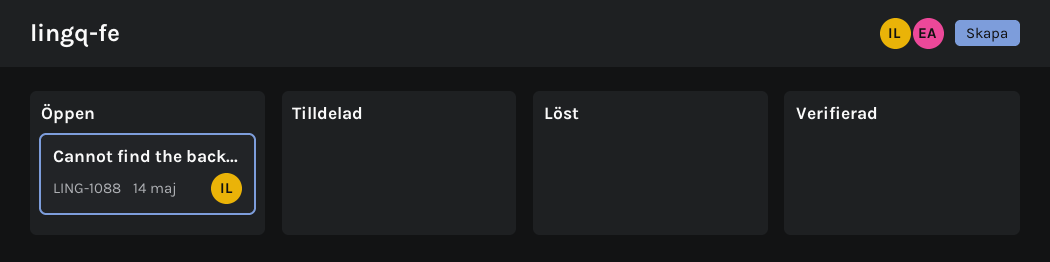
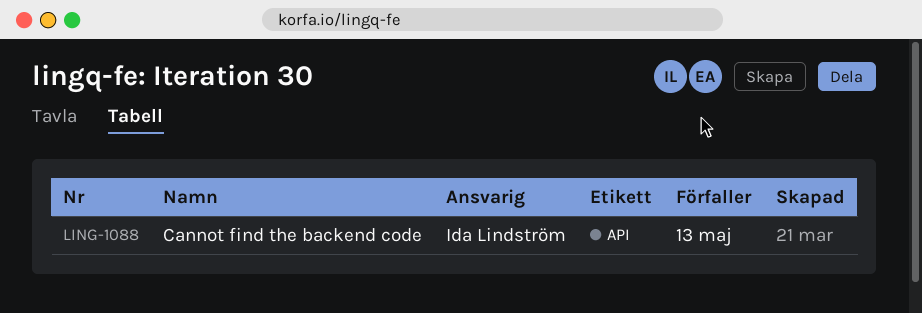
LING-1088, due: May 14 -> May 13

